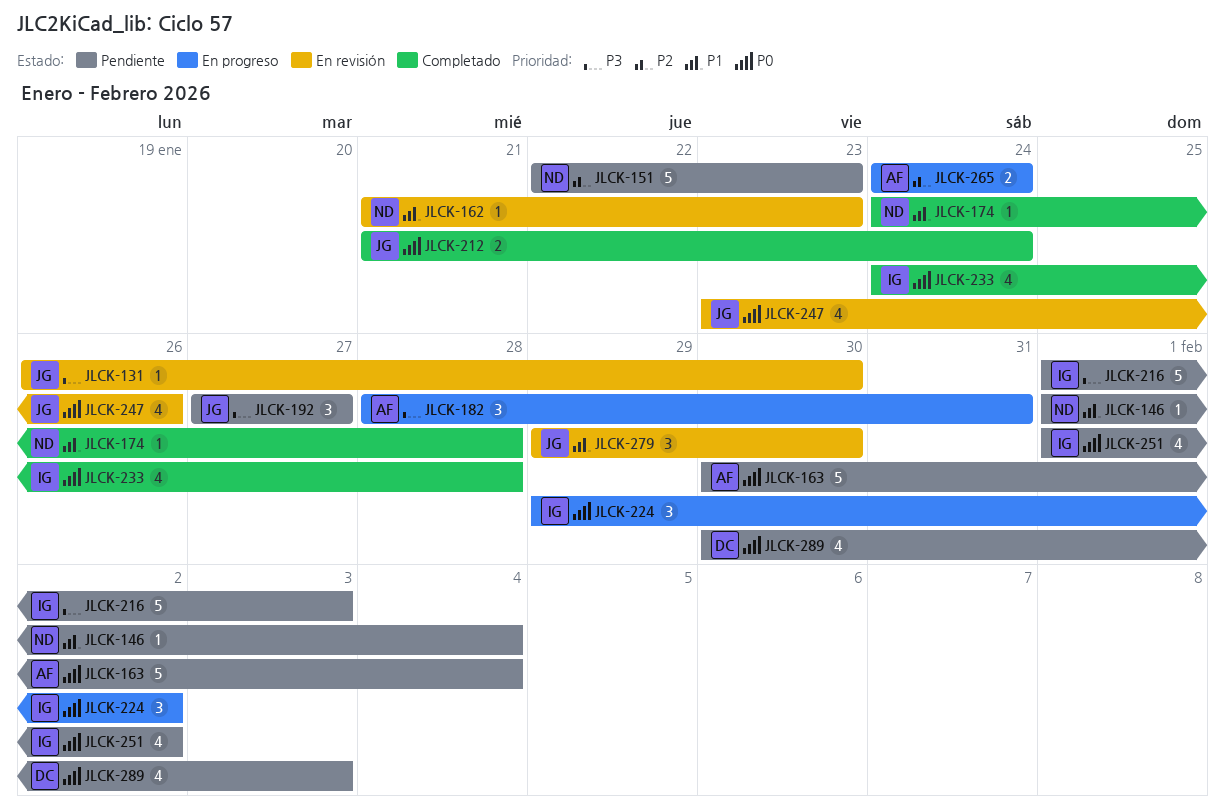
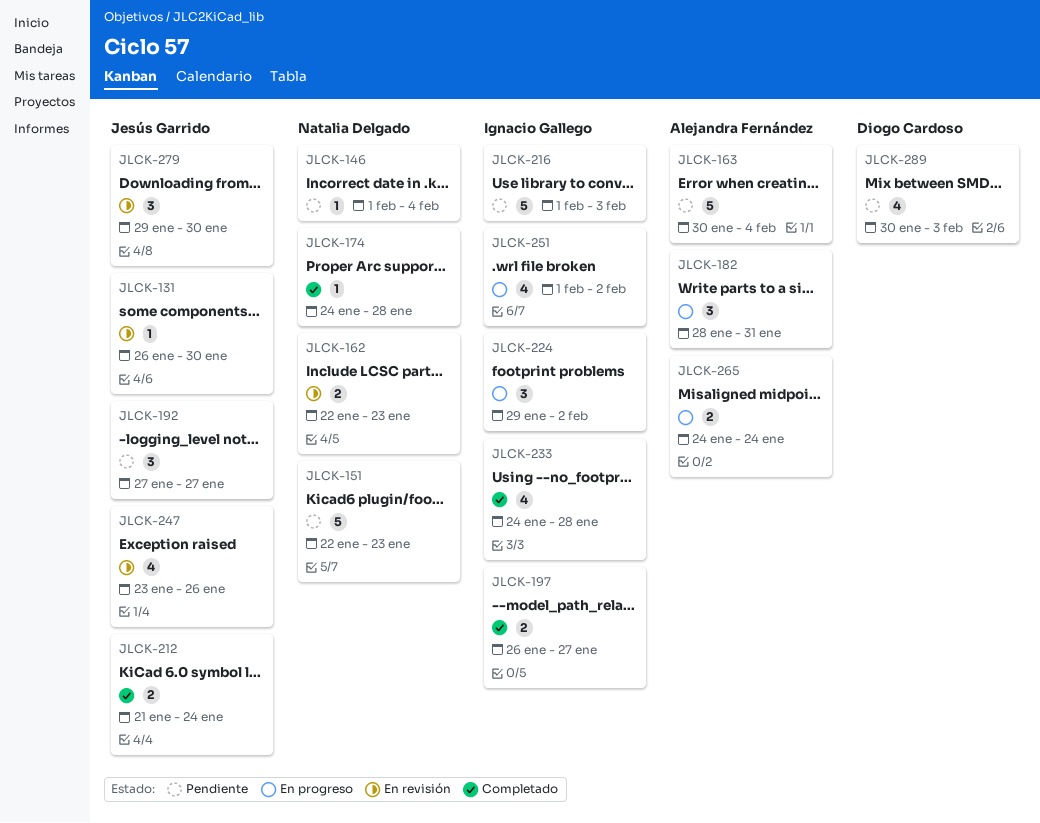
JLCK-162, estimate: 1 -> 2
JLCK-162, start: Jan 21 -> Jan 22
JLCK-197: none -> present
JLCK-251, status: Pendiente -> En progreso

